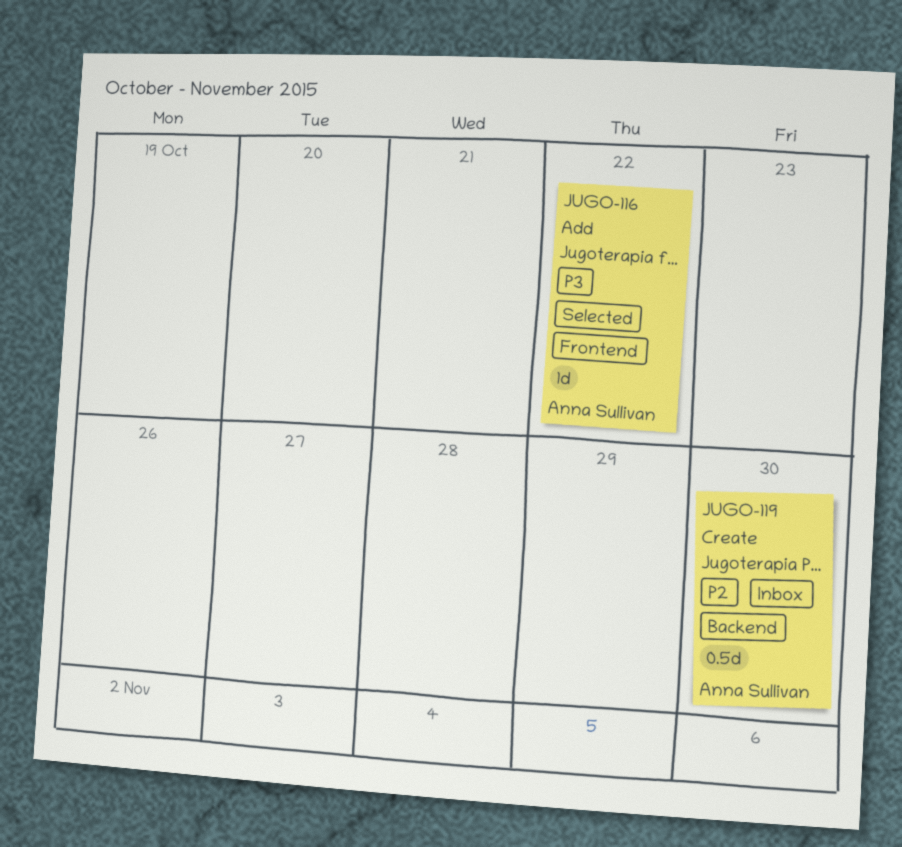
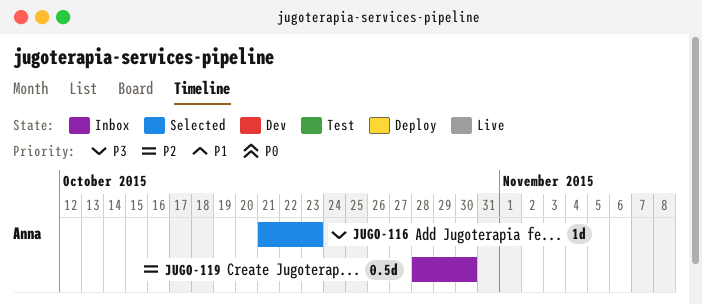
JUGO-116, due: Oct 22 -> Oct 23

